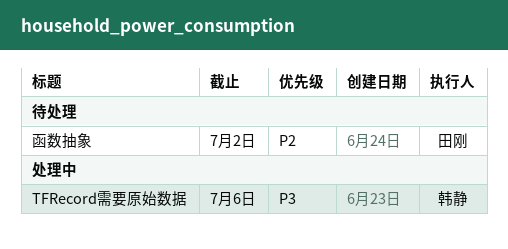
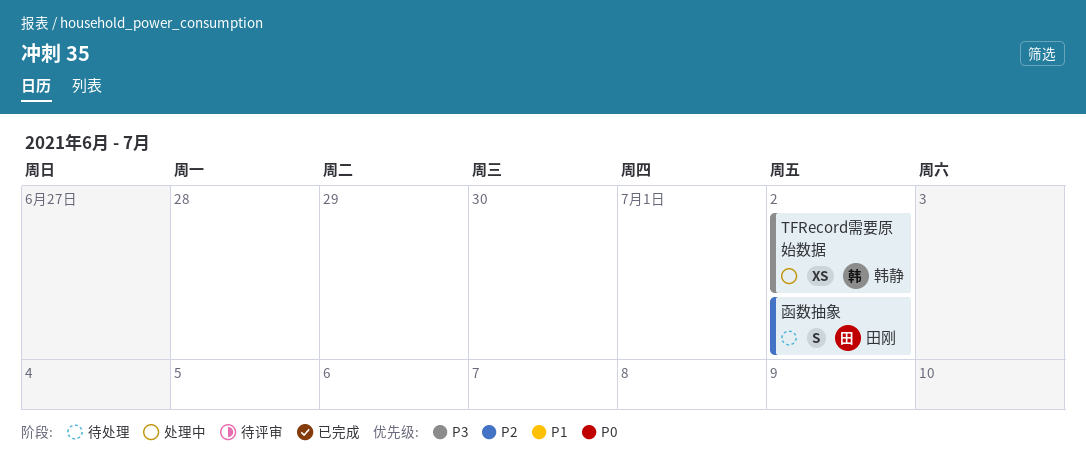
TFRecord需要原始数据, due: Jul 6 -> Jul 2

